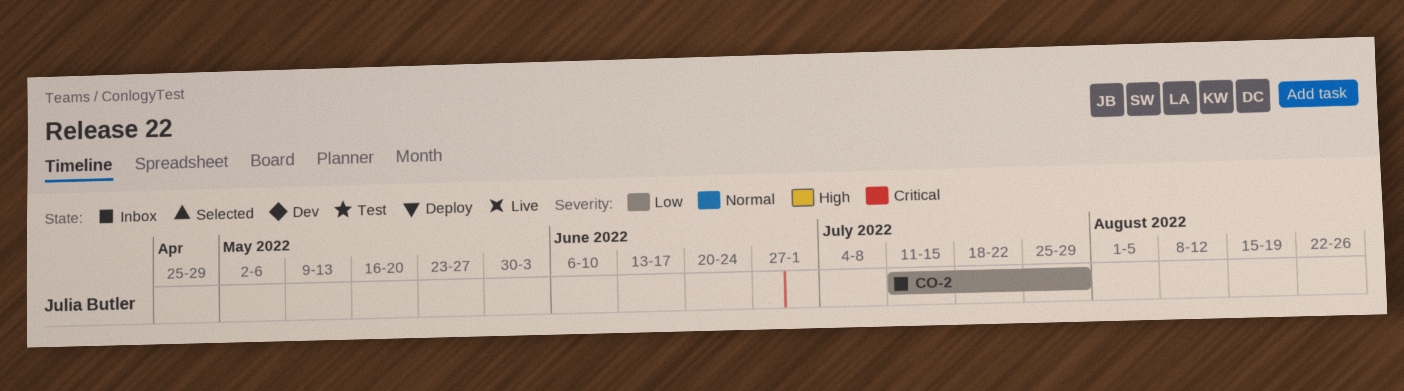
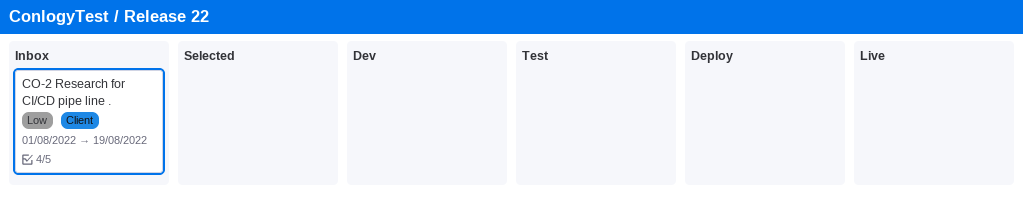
CO-2, start: Jul 11 -> Aug 1
CO-2, due: Jul 29 -> Aug 19

